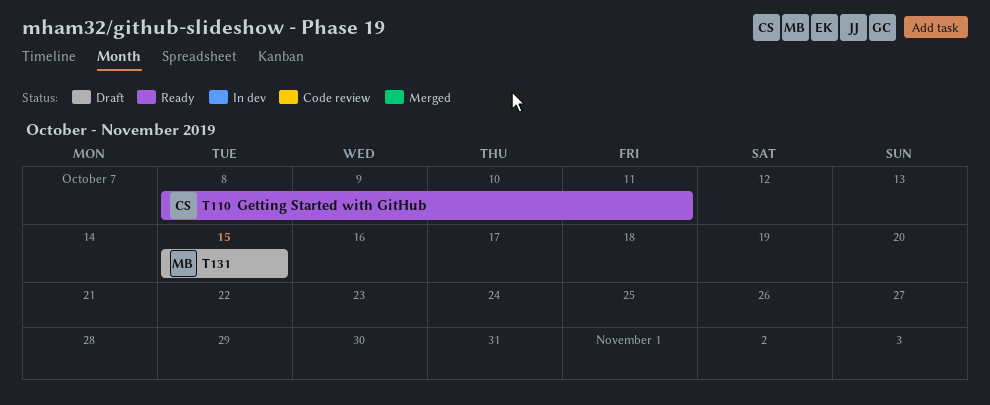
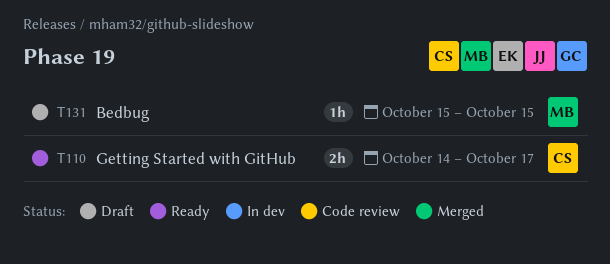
T110, start: Oct 8 -> Oct 14
T110, due: Oct 11 -> Oct 17

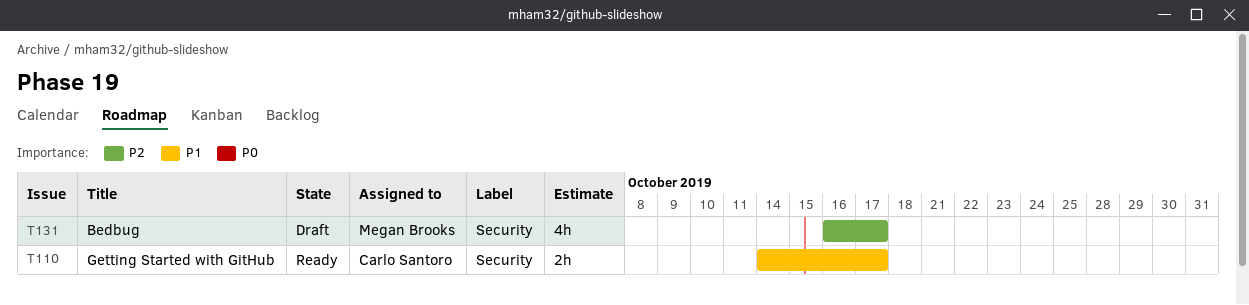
T131, estimate: 1h -> 4h
T131, start: Oct 15 -> Oct 16
T131, due: Oct 15 -> Oct 17

